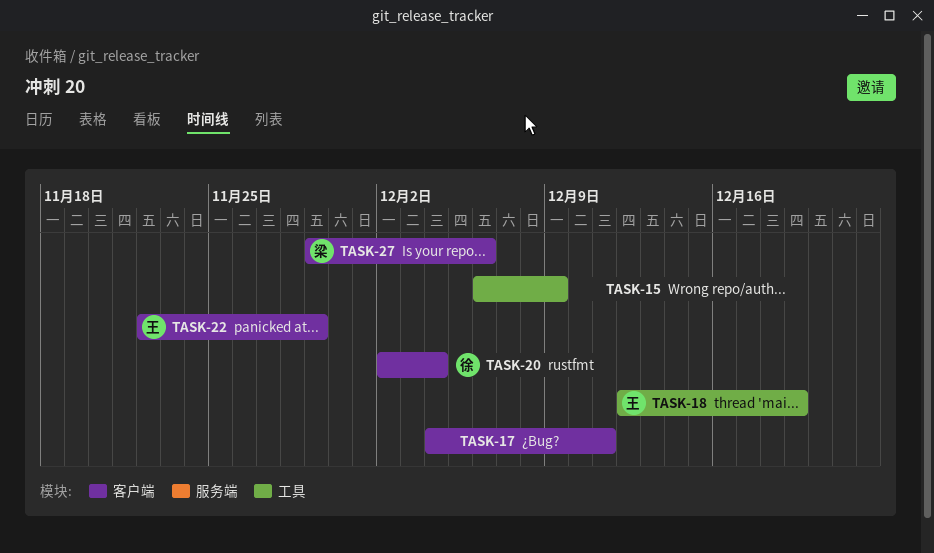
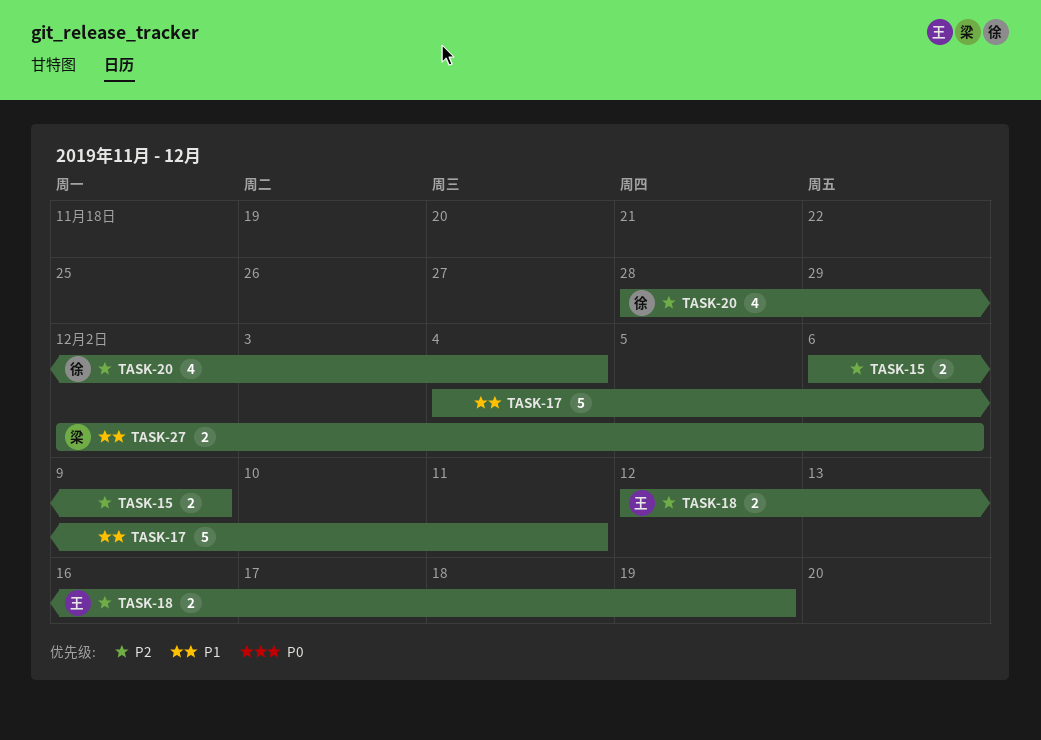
TASK-20, start: Dec 2 -> Nov 28
TASK-22: present -> none
TASK-27, start: Nov 29 -> Dec 2

